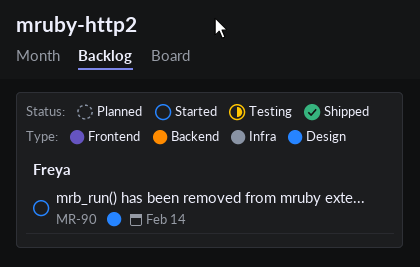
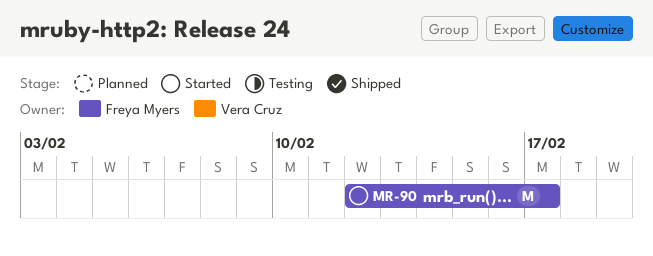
MR-90, due: Feb 14 -> Feb 17

